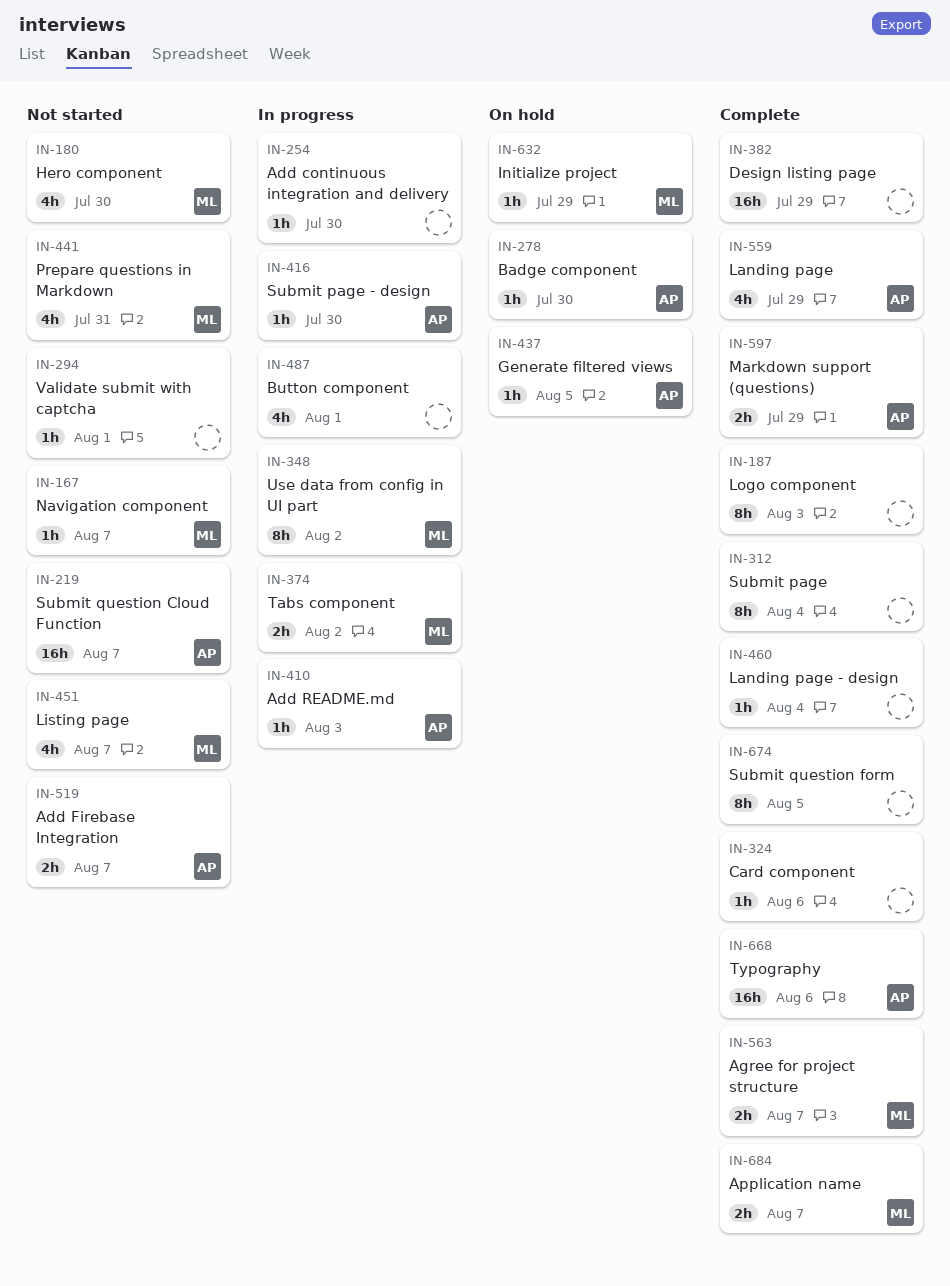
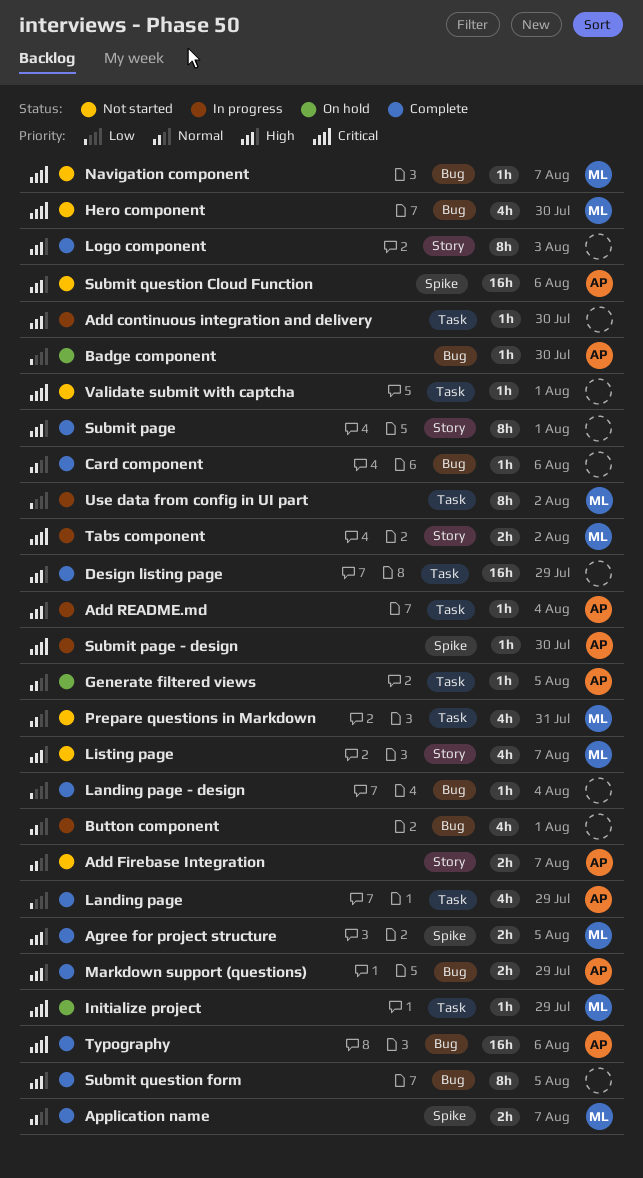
Add README.md, due: Aug 3 -> Aug 4
Agree for project structure, due: Aug 7 -> Aug 5
Submit page, due: Aug 4 -> Aug 1
Submit question Cloud Function, due: Aug 7 -> Aug 6

